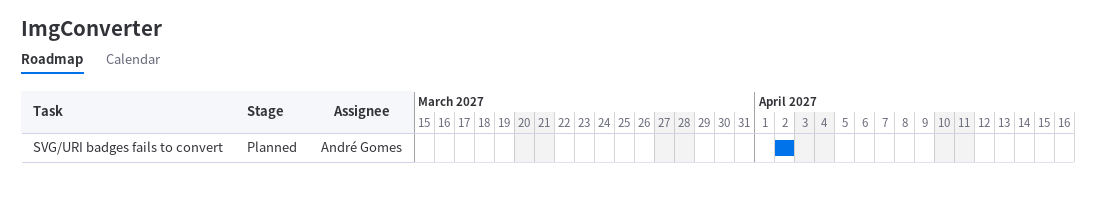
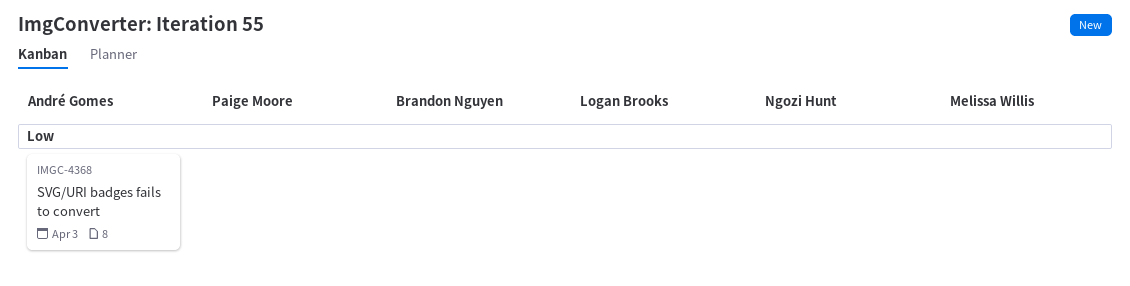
SVG/URI badges fails to convert, due: Apr 2 -> Apr 3

